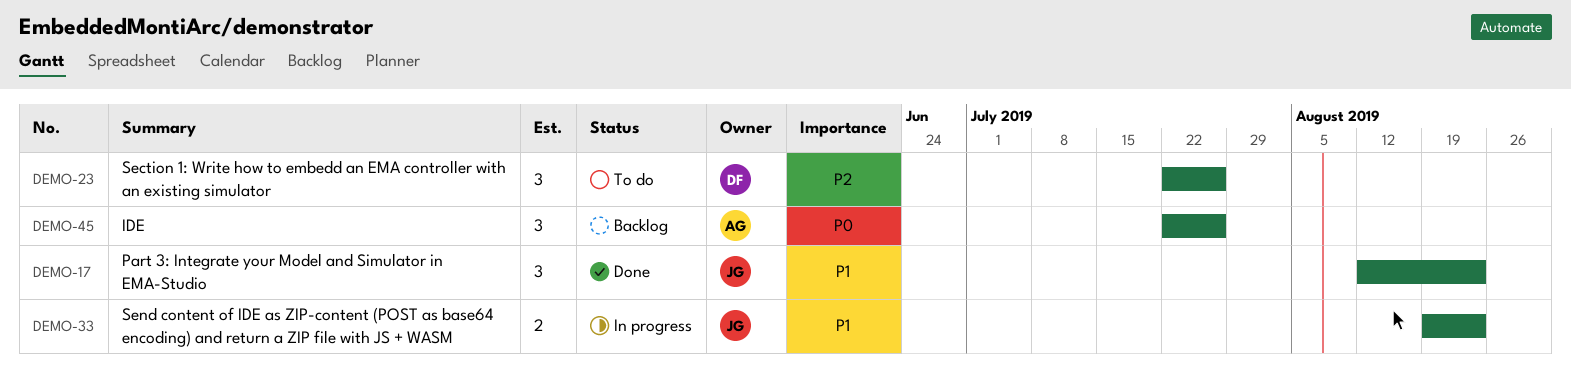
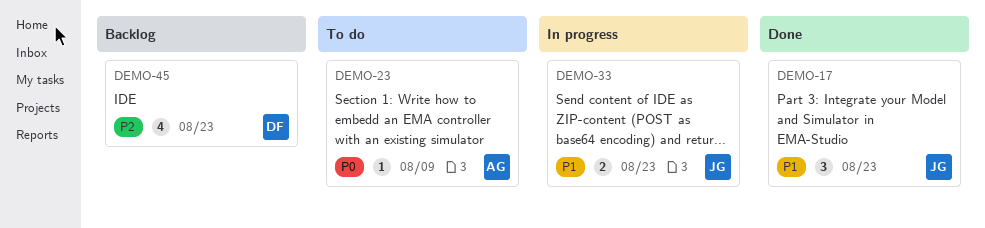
DEMO-23, owner: DF -> AG
DEMO-23, priority: P2 -> P0
DEMO-23, estimate: 3 -> 1
DEMO-23, due: Jul 26 -> Aug 9
DEMO-45, owner: AG -> DF
DEMO-45, priority: P0 -> P2
DEMO-45, estimate: 3 -> 4
DEMO-45, due: Jul 26 -> Aug 23

